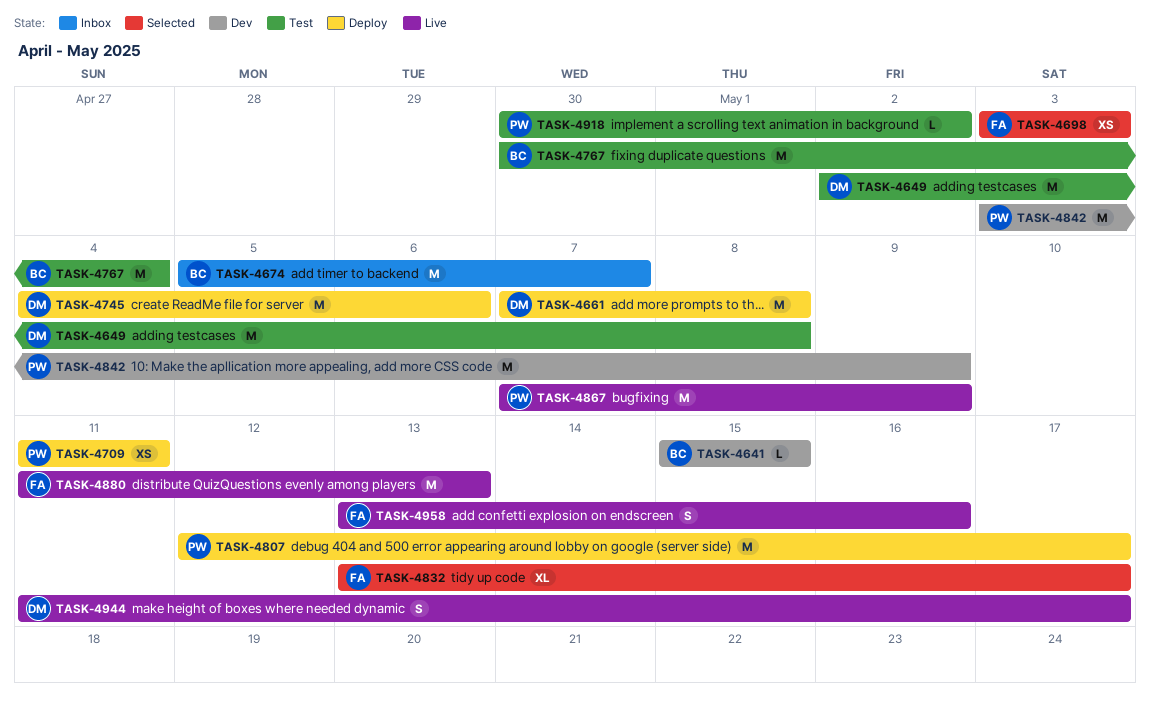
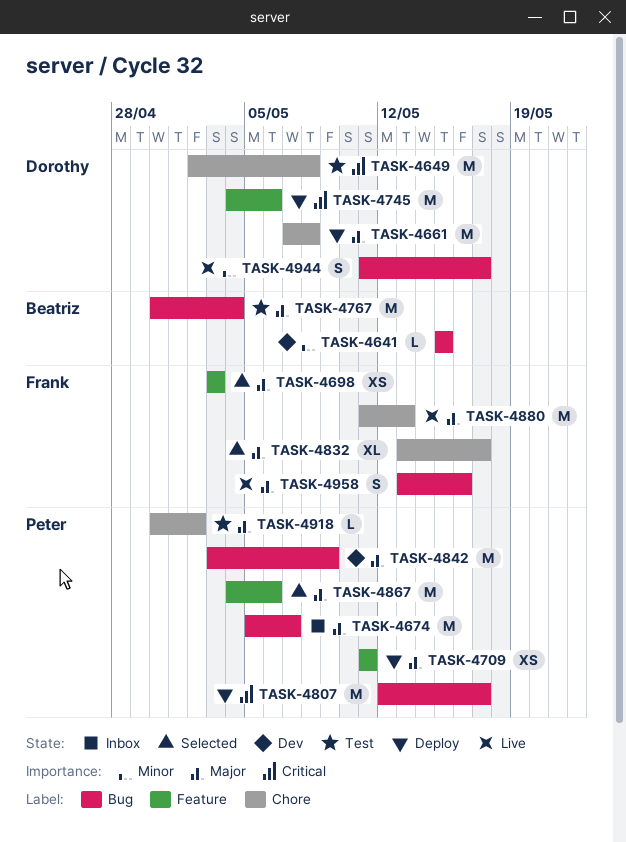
TASK-4674, owner: Beatriz -> Peter
TASK-4867, status: Live -> Selected
TASK-4867, start: May 7 -> May 4
TASK-4867, due: May 9 -> May 6

